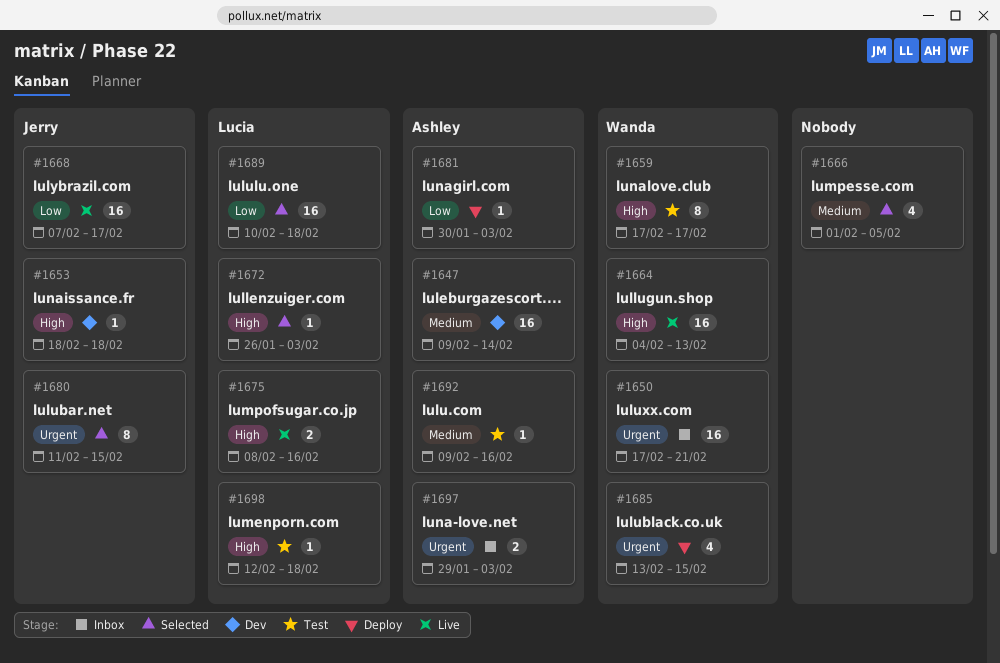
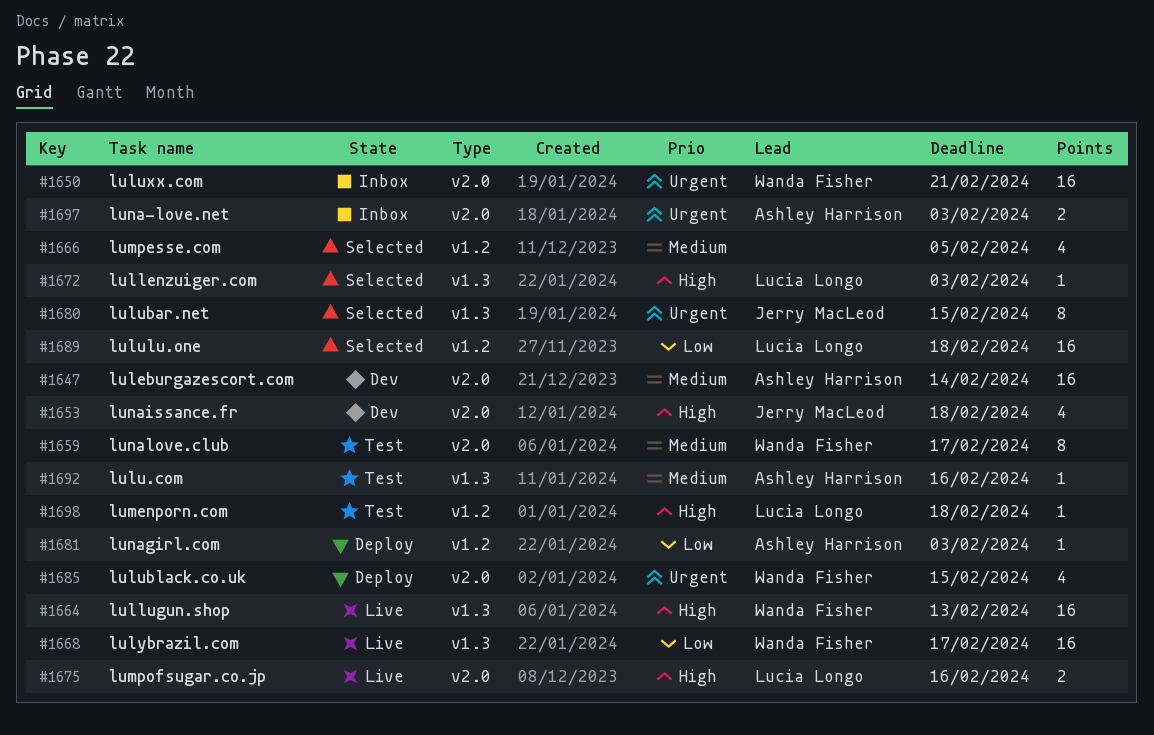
#1653, estimate: 1 -> 4
#1659, priority: High -> Medium
#1668, owner: Jerry MacLeod -> Wanda Fisher

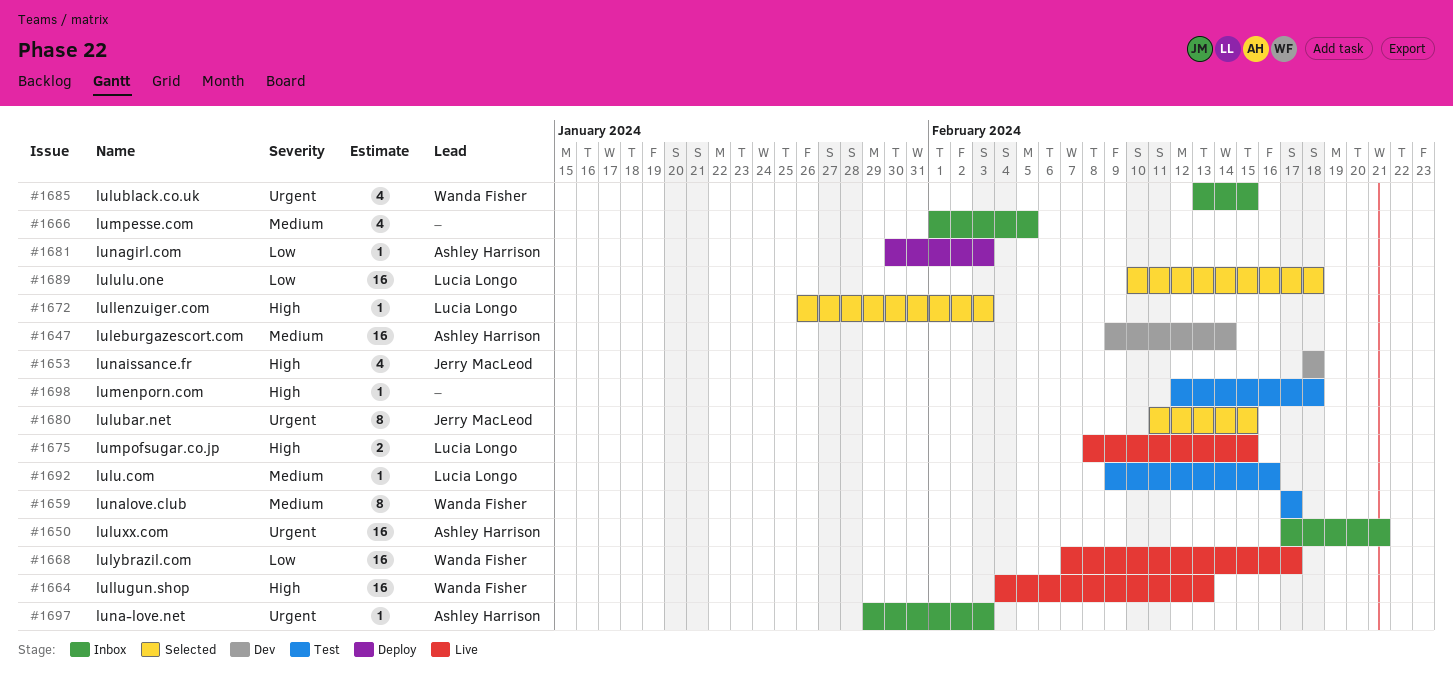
#1650, owner: Wanda Fisher -> Ashley Harrison
#1666, status: Selected -> Inbox
#1675, due: Feb 16 -> Feb 15
#1685, status: Deploy -> Inbox
#1692, owner: Ashley Harrison -> Lucia Longo
#1697, estimate: 2 -> 1
#1698, owner: Lucia Longo -> none

